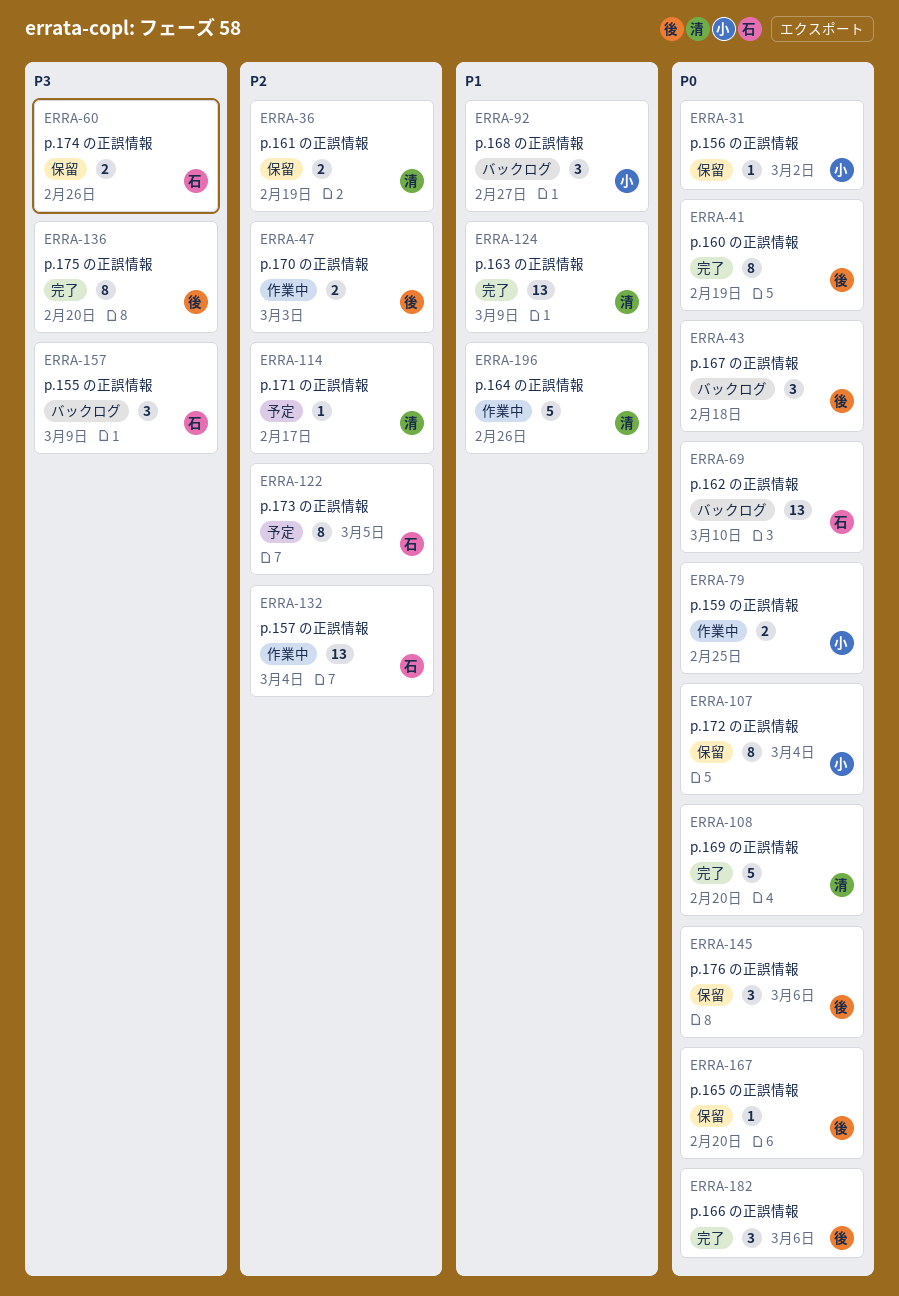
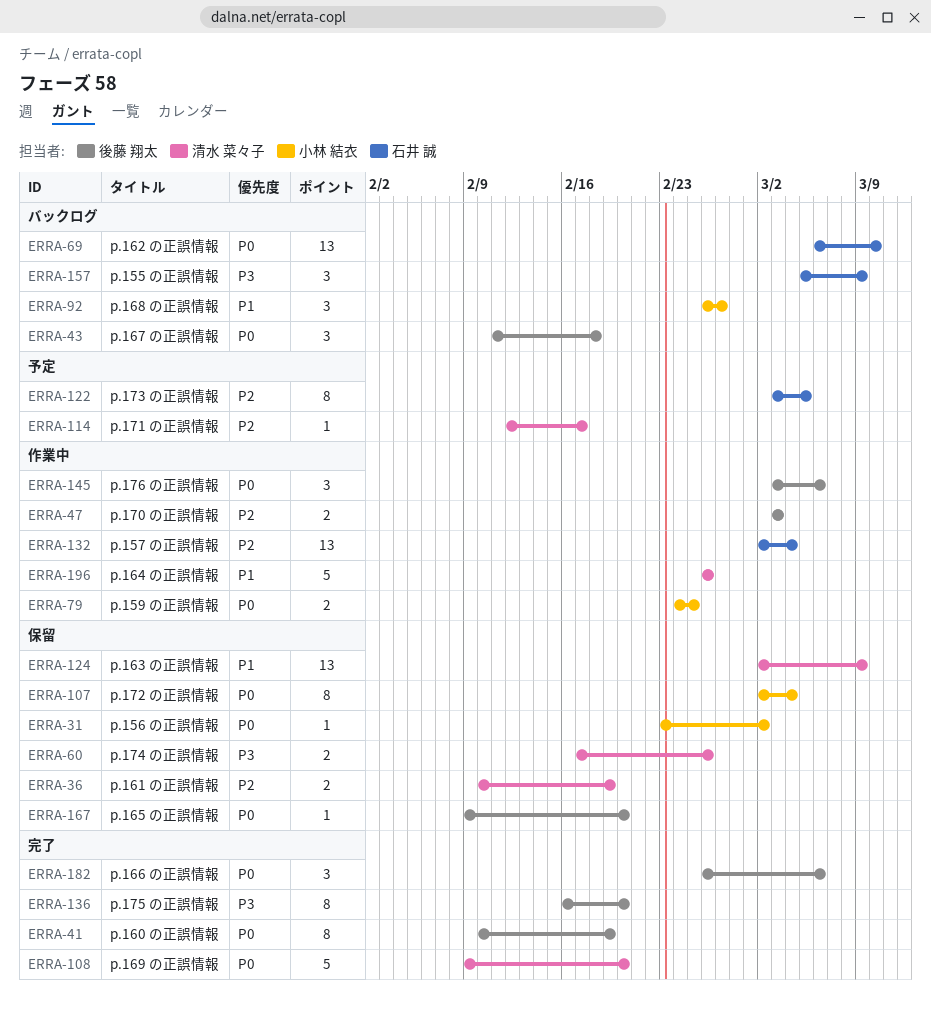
ERRA-60, owner: 石井 誠 -> 清水 菜々子
ERRA-124, status: 完了 -> 保留
ERRA-145, status: 保留 -> 作業中

